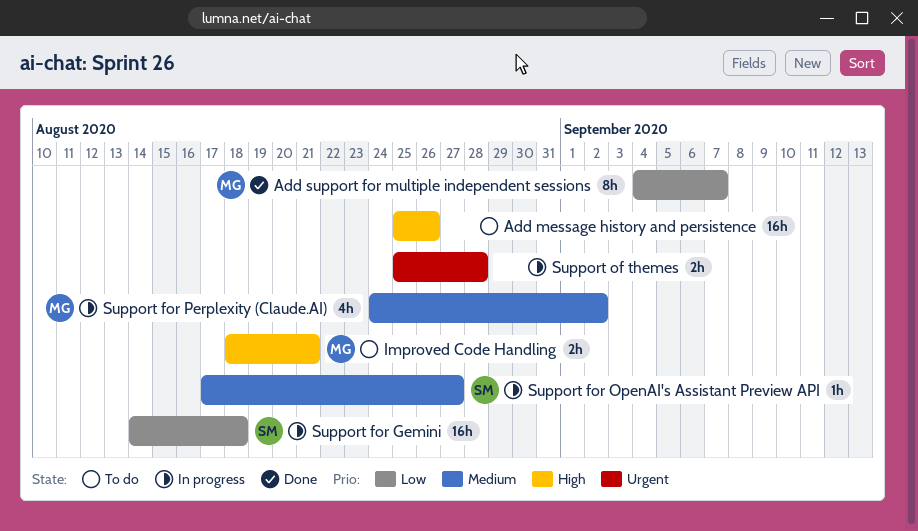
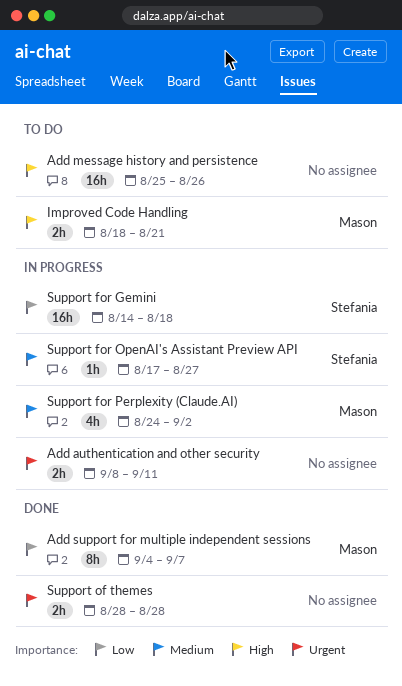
Add authentication and other security: none -> present
Support of themes, status: In progress -> Done
Support of themes, start: Aug 25 -> Aug 28

